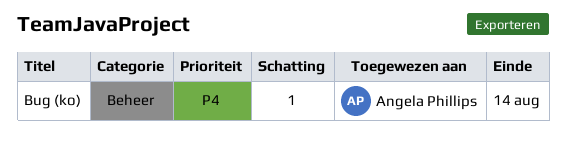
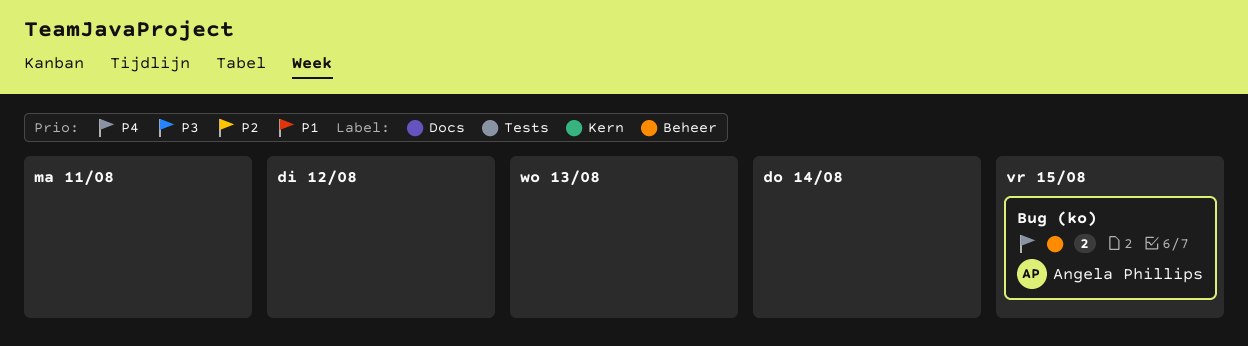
Bug (ko), estimate: 1 -> 2
Bug (ko), due: Aug 14 -> Aug 15

